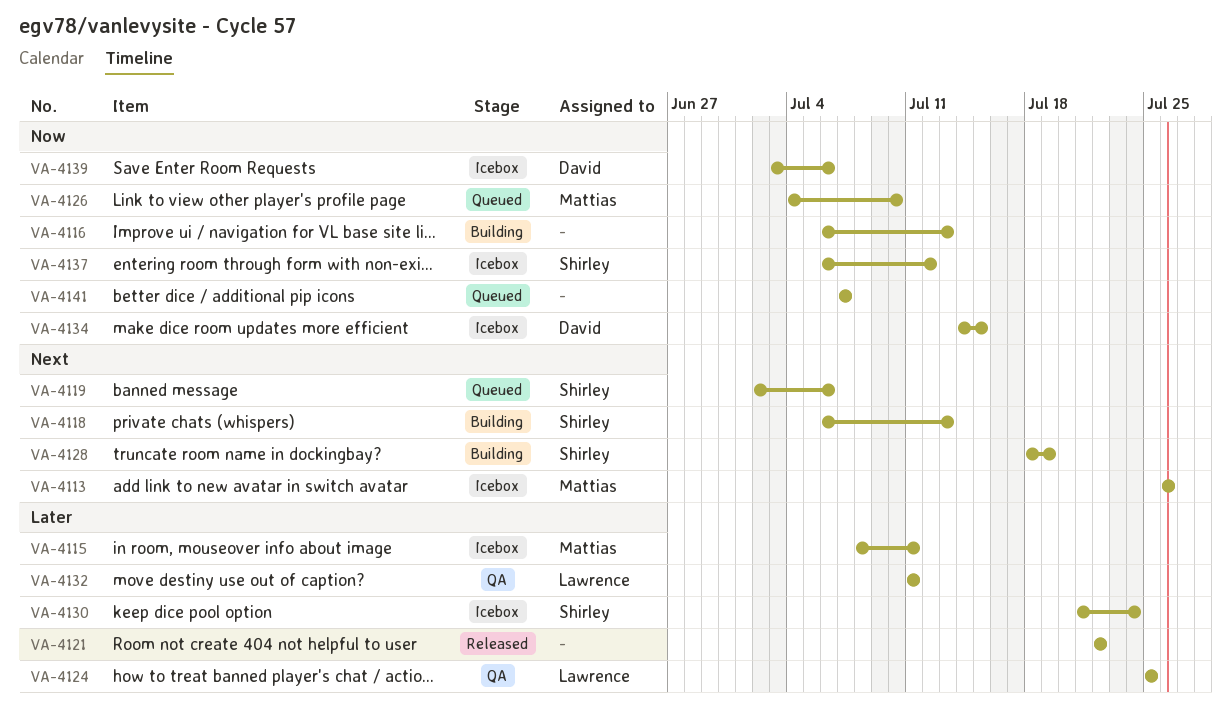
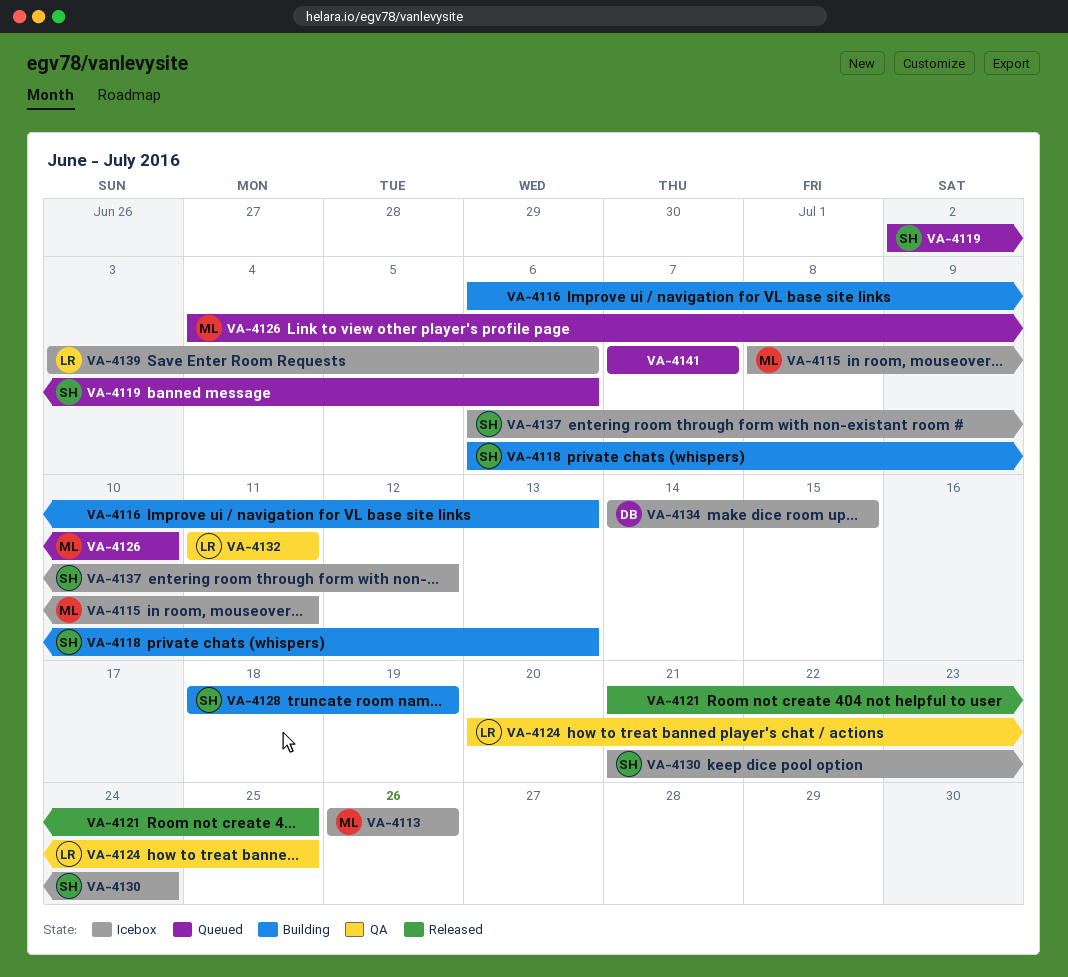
VA-4121, start: Jul 22 -> Jul 21
VA-4121, due: Jul 22 -> Jul 25
VA-4124, start: Jul 25 -> Jul 20
VA-4139, owner: David -> Lawrence

